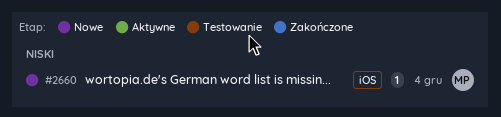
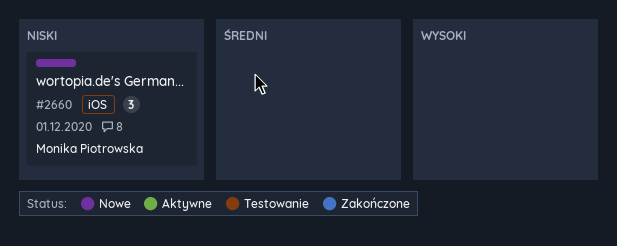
#2660, estimate: 1 -> 3
#2660, due: Dec 4 -> Dec 1

